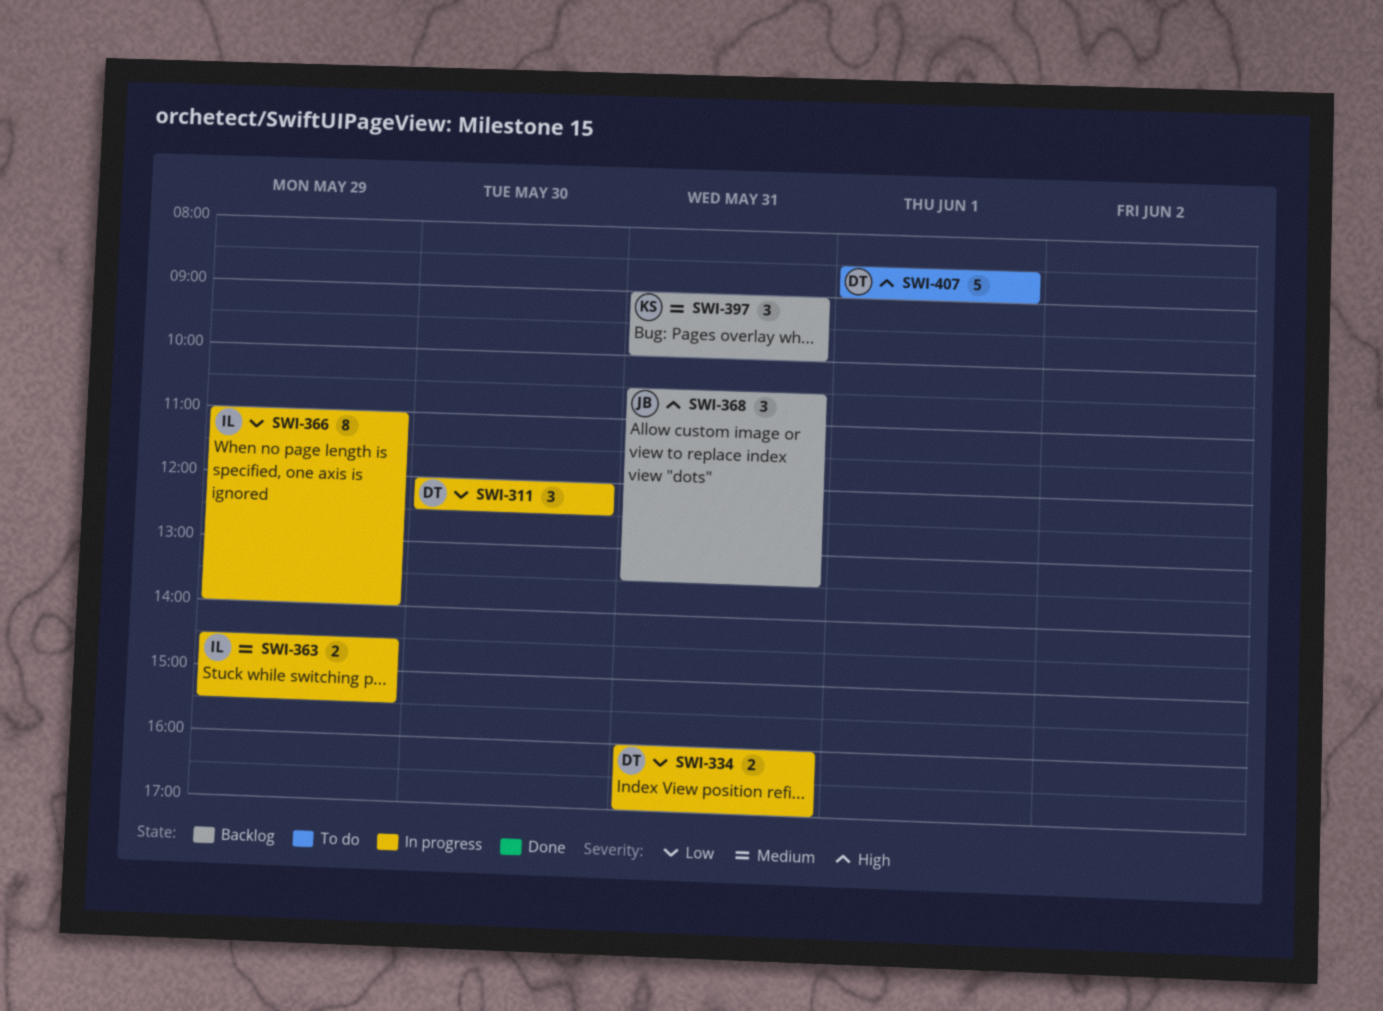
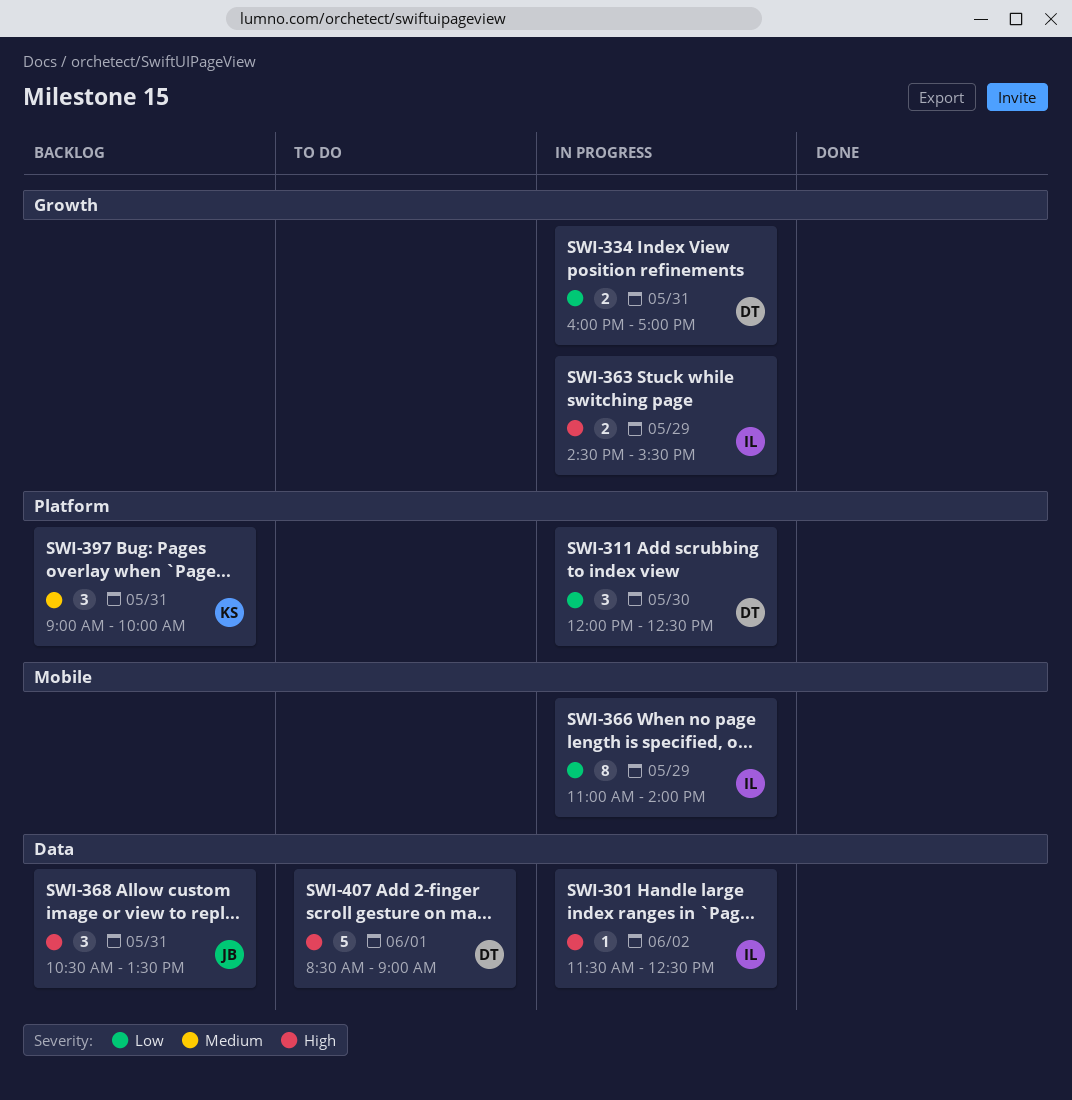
SWI-301: none -> present
SWI-363, priority: Medium -> High

